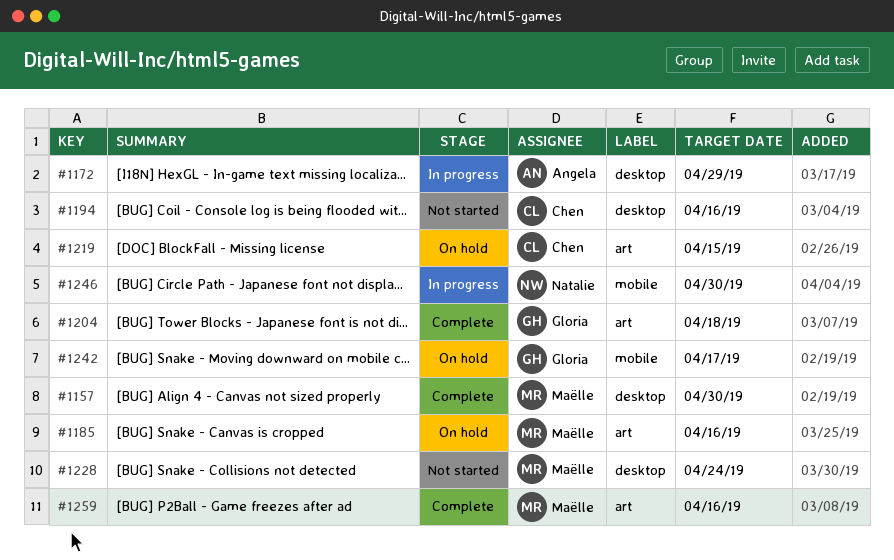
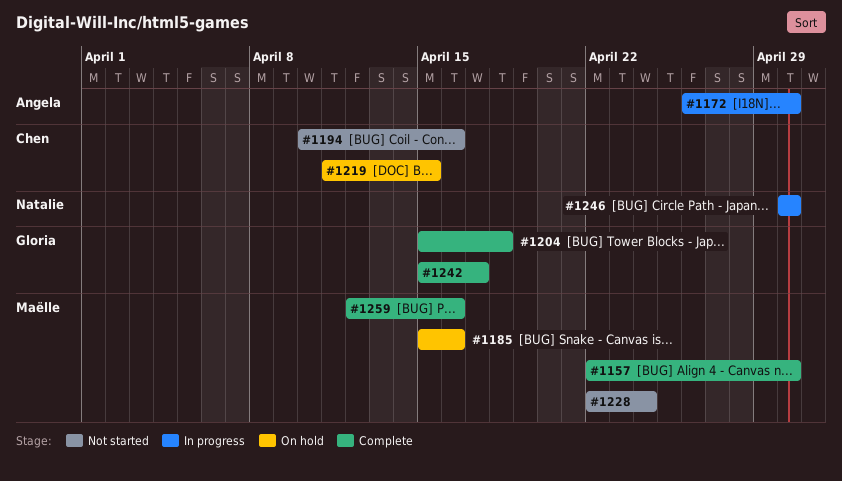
#1172, due: Apr 29 -> Apr 30
#1242, status: On hold -> Complete

